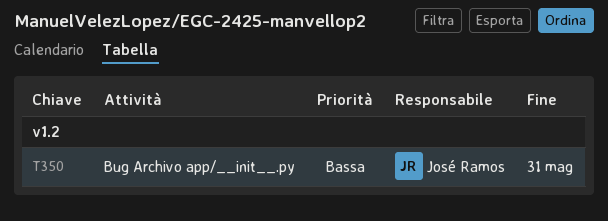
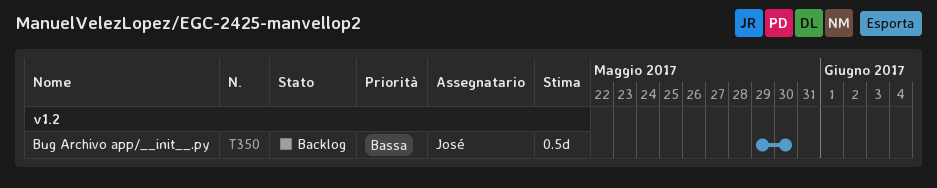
T350, due: May 31 -> May 30

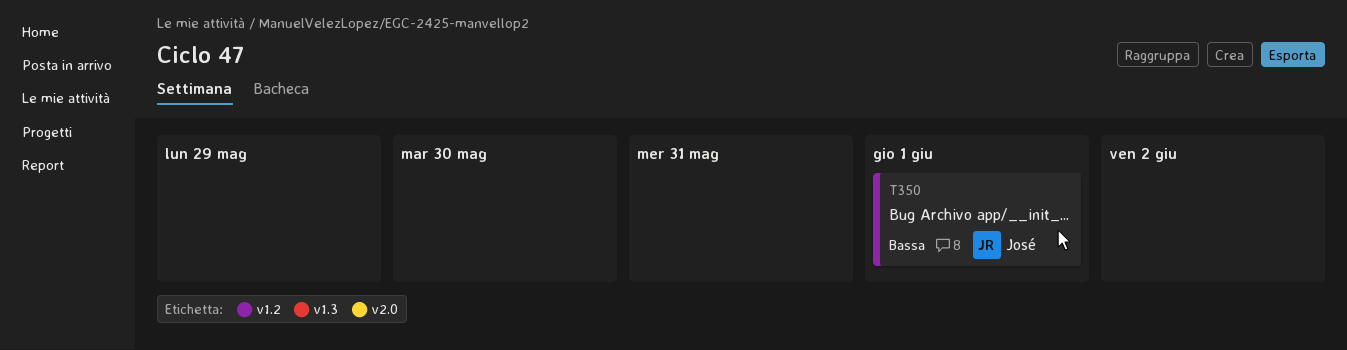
T350, due: May 30 -> Jun 1

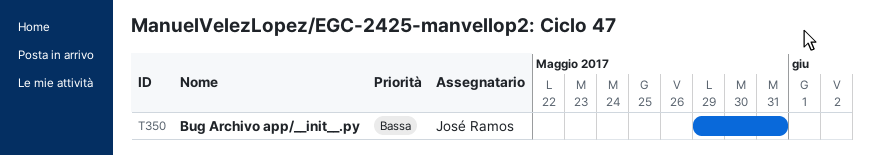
T350, due: Jun 1 -> May 31

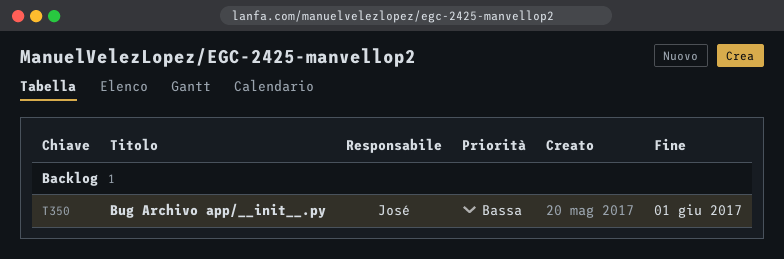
T350, due: May 31 -> Jun 1

